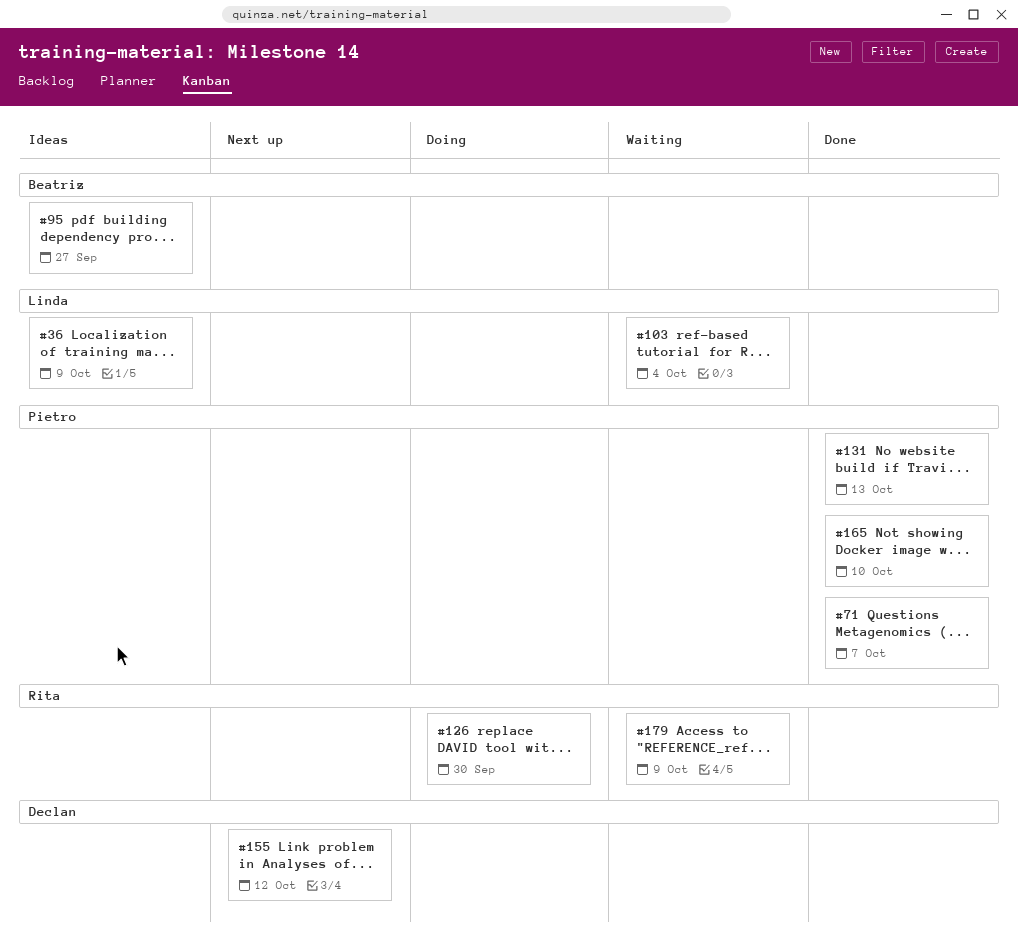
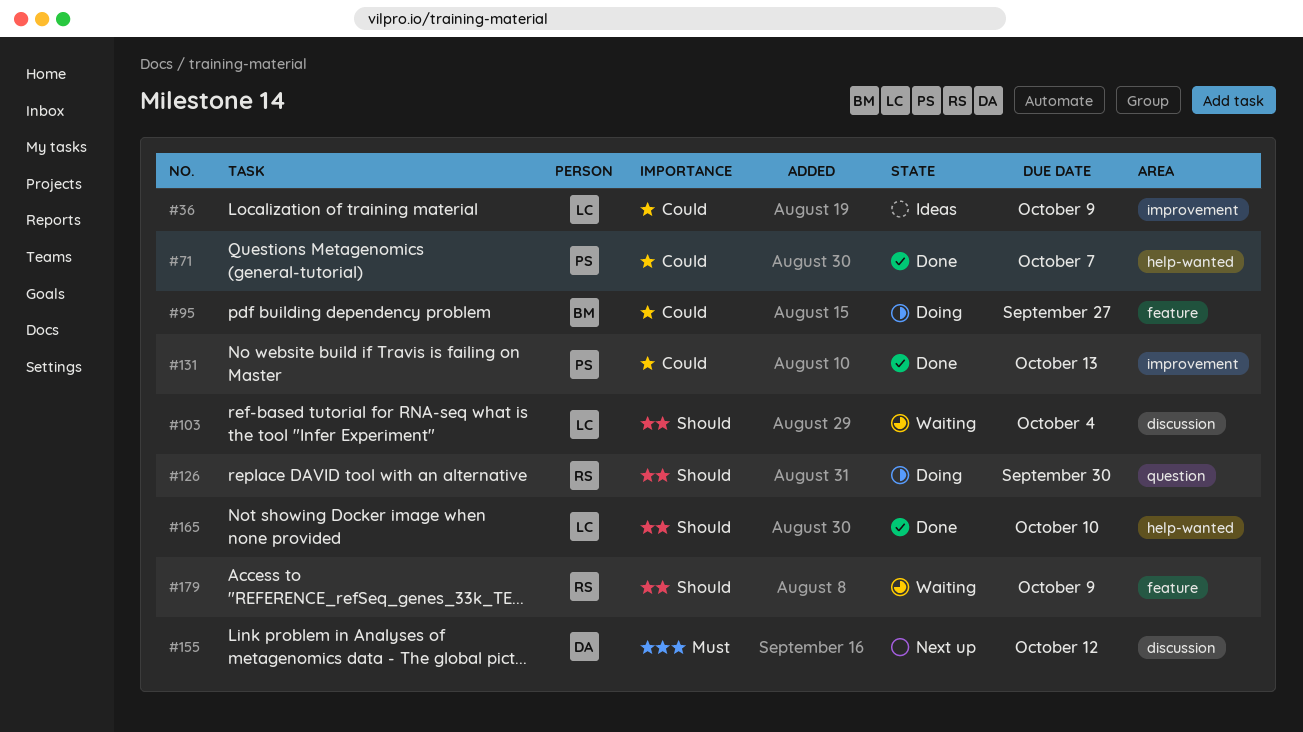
#95, status: Ideas -> Doing
#165, owner: Pietro -> Linda

